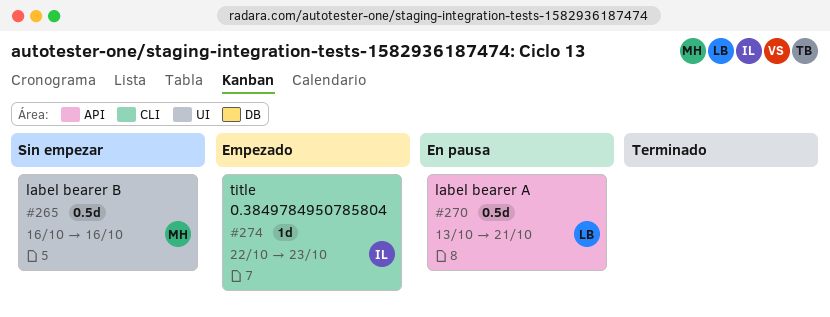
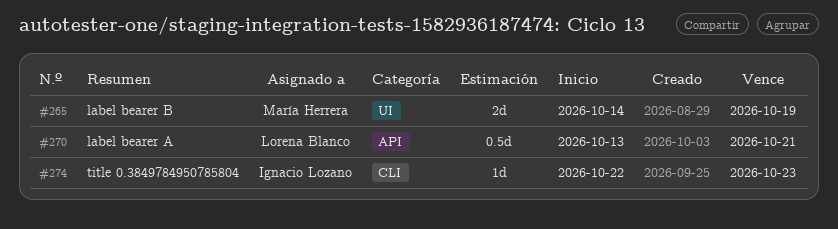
#265, estimate: 0.5d -> 2d
#265, start: Oct 16 -> Oct 14
#265, due: Oct 16 -> Oct 19

